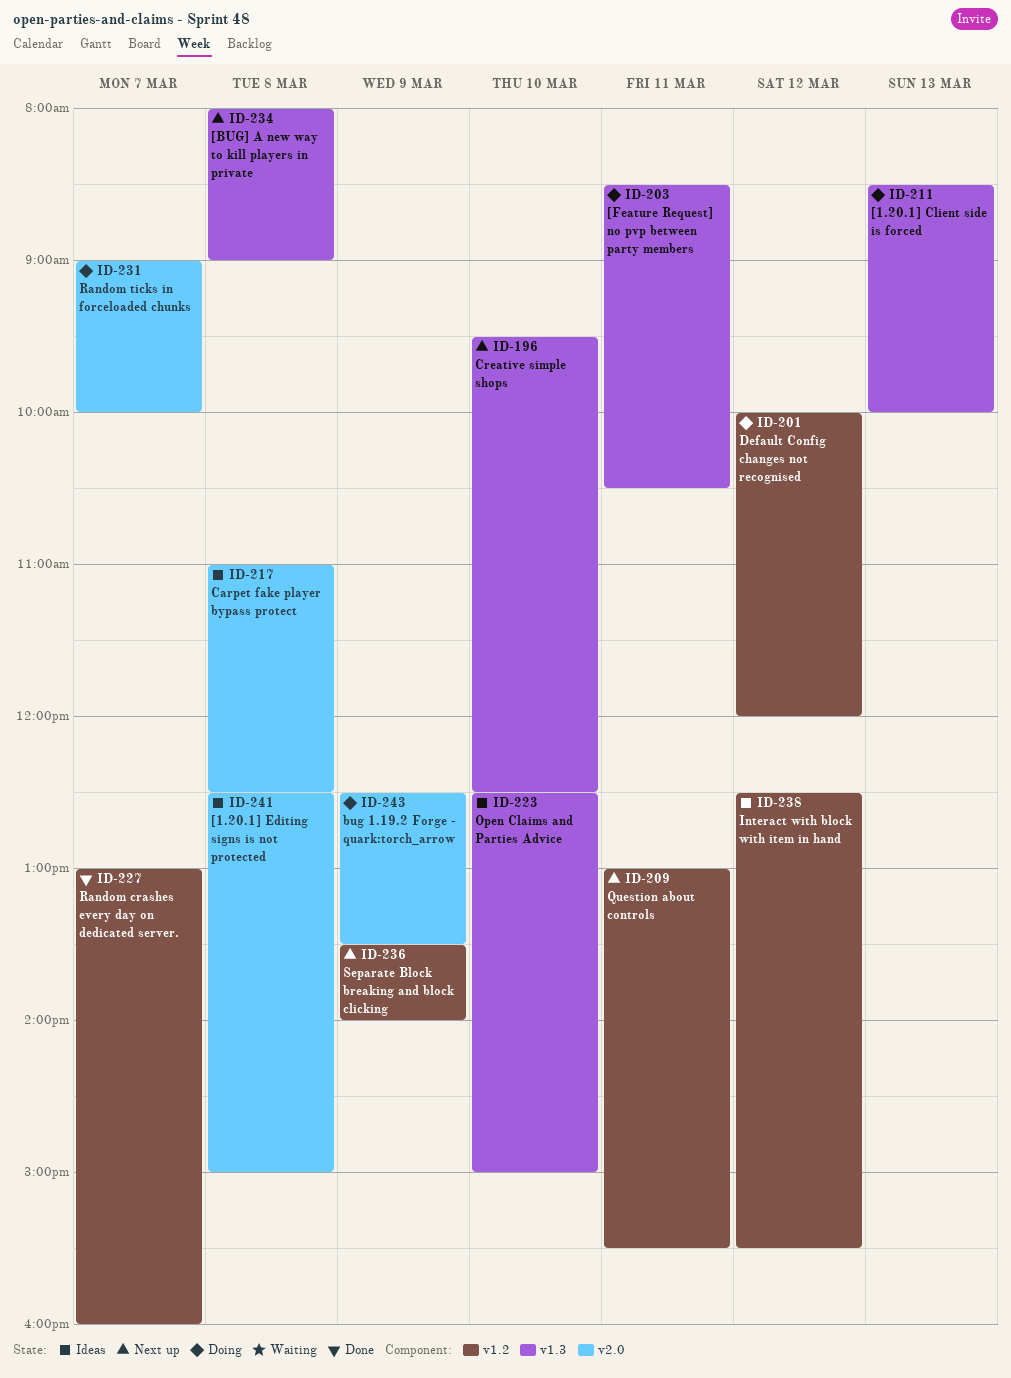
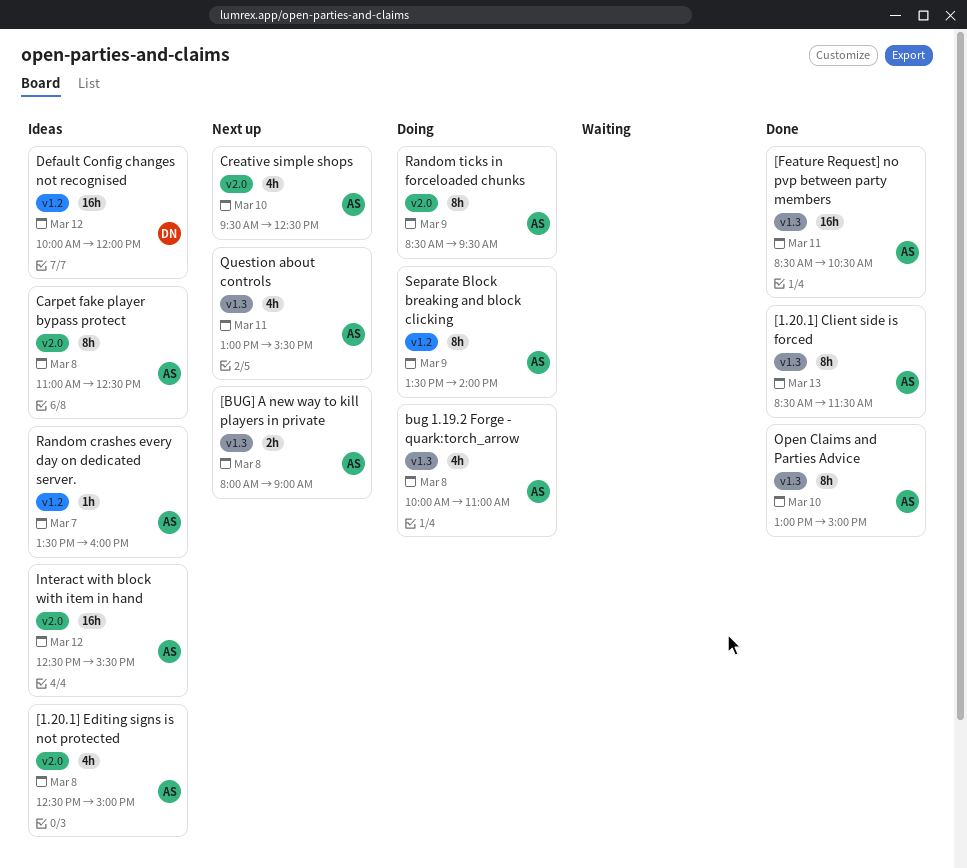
[1.20.1] Client side is forced, status: Doing -> Done
[1.20.1] Client side is forced, ends: 10:00 -> 11:30
[Feature Request] no pvp between party members, status: Doing -> Done
bug 1.19.2 Forge - quark:torch_arrow, label: v2.0 -> v1.3
bug 1.19.2 Forge - quark:torch_arrow, day: Mar 9 -> Mar 8
bug 1.19.2 Forge - quark:torch_arrow, begins: 12:30 -> 10:00
bug 1.19.2 Forge - quark:torch_arrow, ends: 13:30 -> 11:00
Creative simple shops, label: v1.3 -> v2.0
Default Config changes not recognised, status: Doing -> Ideas
Interact with block with item in hand, label: v1.2 -> v2.0
Open Claims and Parties Advice, status: Ideas -> Done
Open Claims and Parties Advice, begins: 12:30 -> 13:00
Question about controls, label: v1.2 -> v1.3
Random crashes every day on dedicated server., status: Done -> Ideas
Random crashes every day on dedicated server., begins: 13:00 -> 13:30
Random ticks in forceloaded chunks, day: Mar 7 -> Mar 9
Random ticks in forceloaded chunks, begins: 09:00 -> 08:30
Random ticks in forceloaded chunks, ends: 10:00 -> 09:30
Separate Block breaking and block clicking, status: Next up -> Doing

